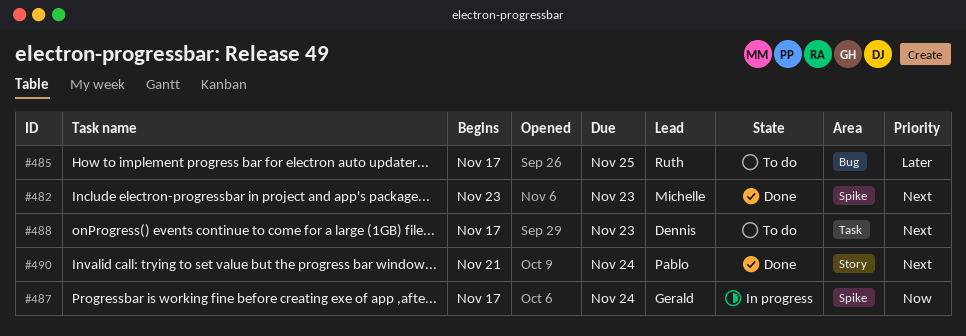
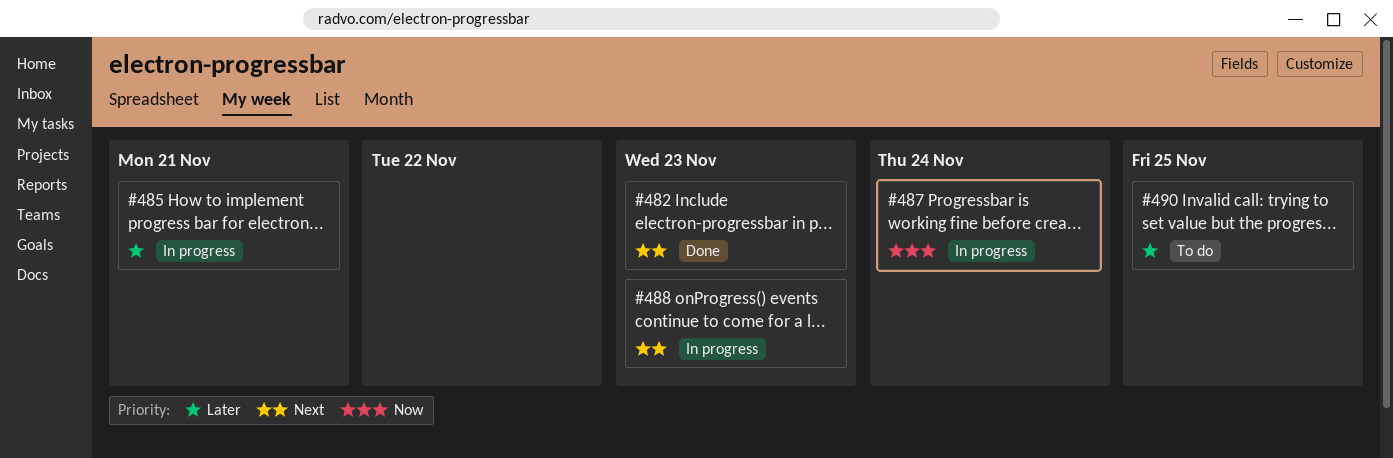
#485, status: To do -> In progress
#485, due: Nov 25 -> Nov 21
#488, status: To do -> In progress
#490, status: Done -> To do
#490, priority: Next -> Later
#490, due: Nov 24 -> Nov 25

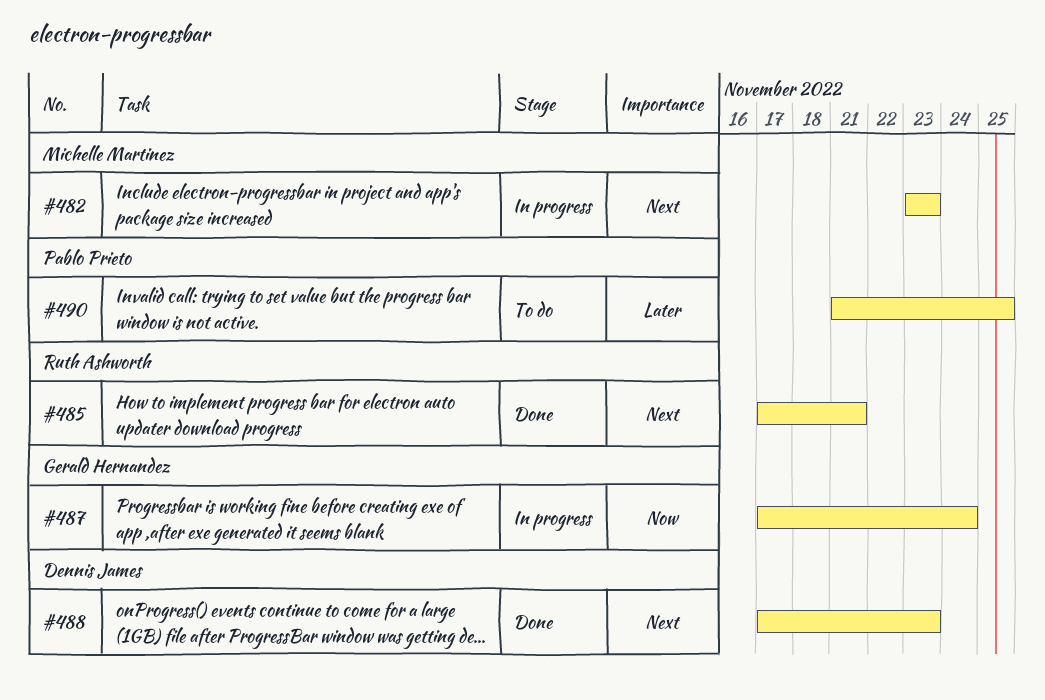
#482, status: Done -> In progress
#485, status: In progress -> Done
#485, priority: Later -> Next
#488, status: In progress -> Done

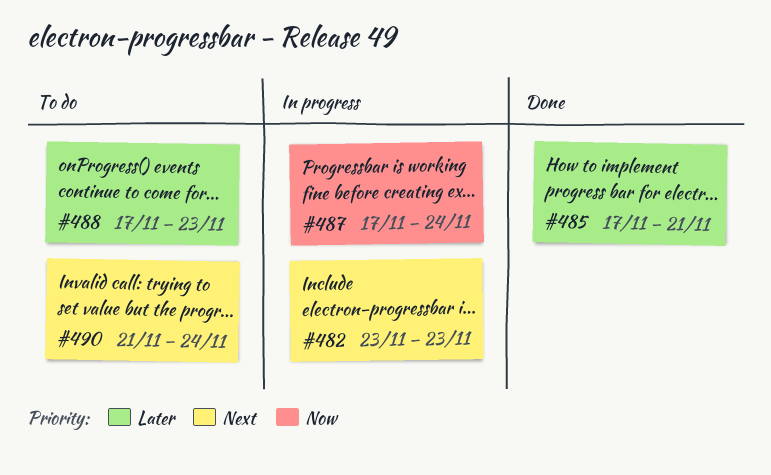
#485, priority: Next -> Later
#488, status: Done -> To do
#488, priority: Next -> Later
#490, priority: Later -> Next
#490, due: Nov 25 -> Nov 24

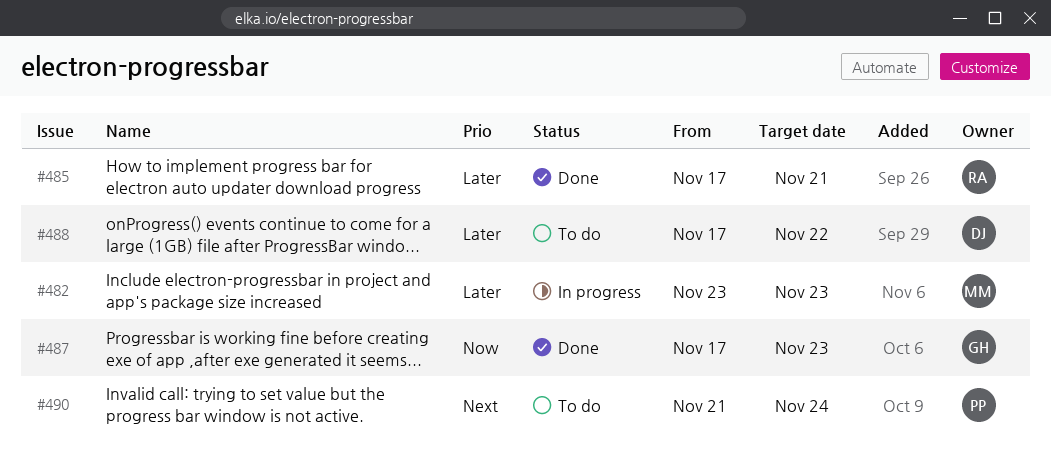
#482, priority: Next -> Later
#487, status: In progress -> Done
#487, due: Nov 24 -> Nov 23
#488, due: Nov 23 -> Nov 22

